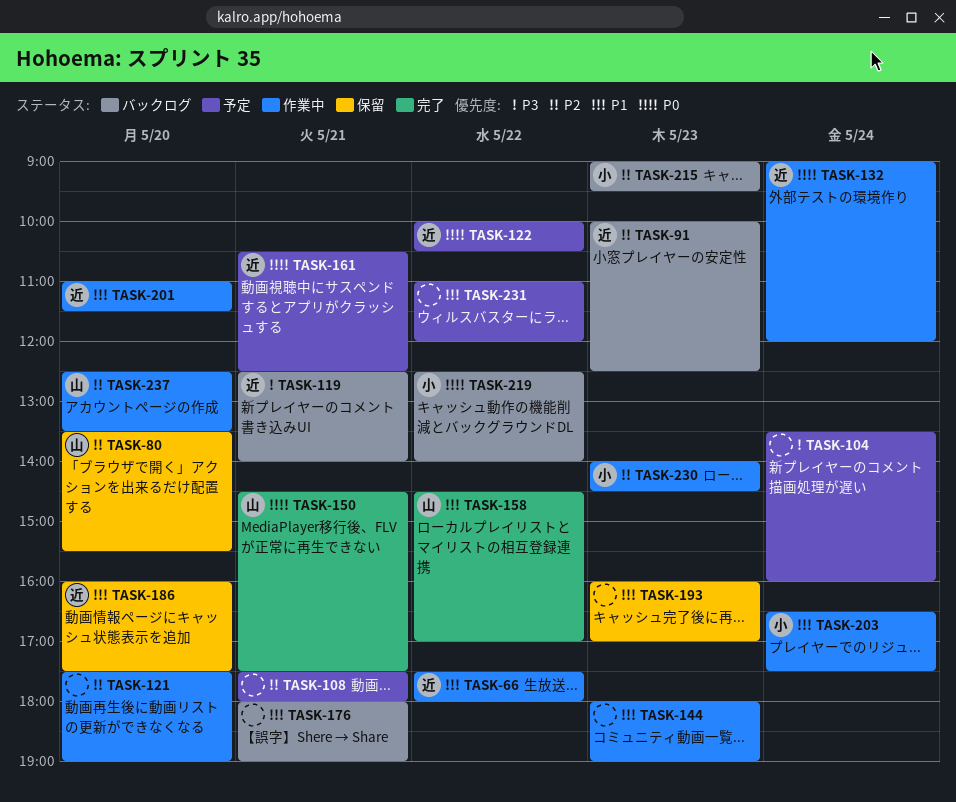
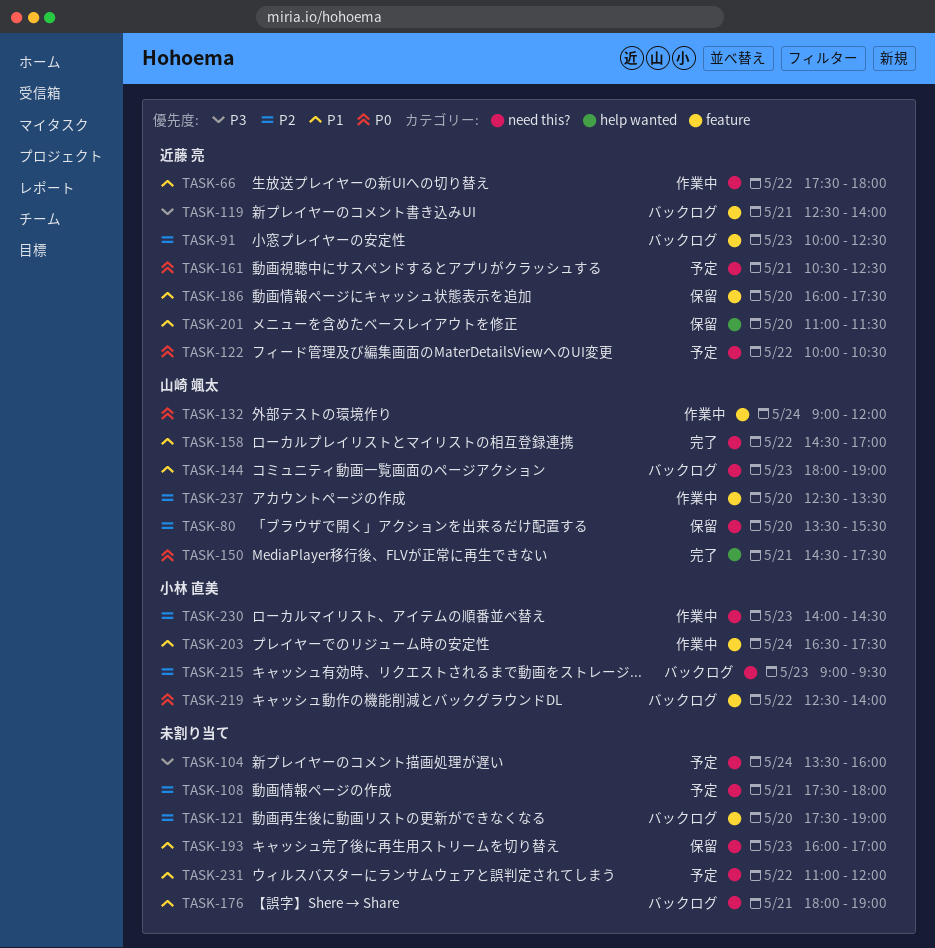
TASK-121, status: 作業中 -> バックログ
TASK-132, owner: 近藤 亮 -> 山崎 颯太
TASK-144, status: 作業中 -> バックログ
TASK-144, owner: none -> 山崎 颯太
TASK-201, status: 作業中 -> 保留

